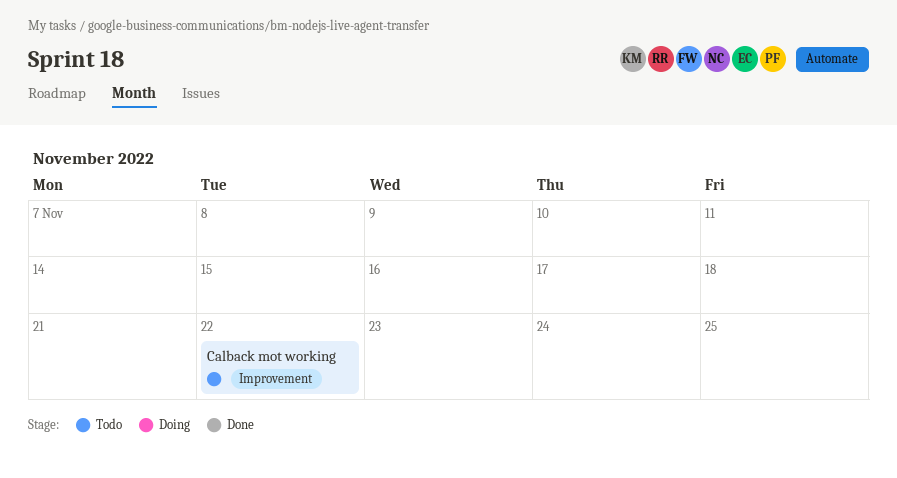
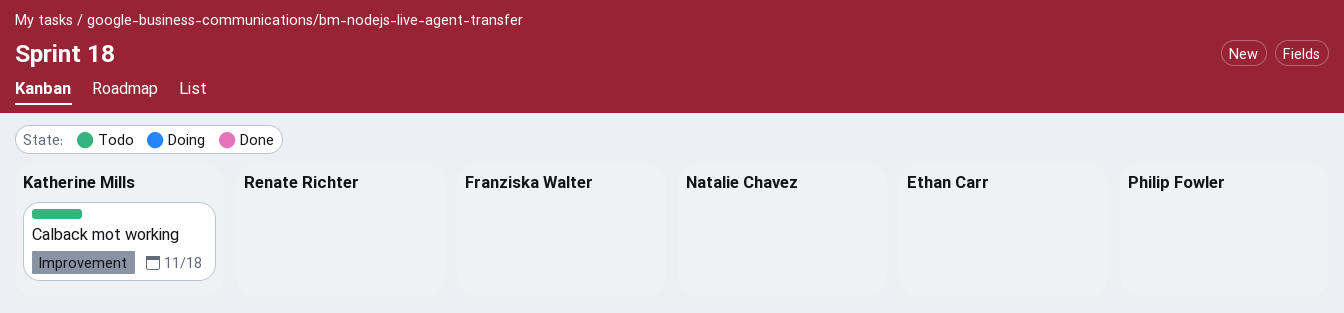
Calback mot working, due: Nov 22 -> Nov 18

